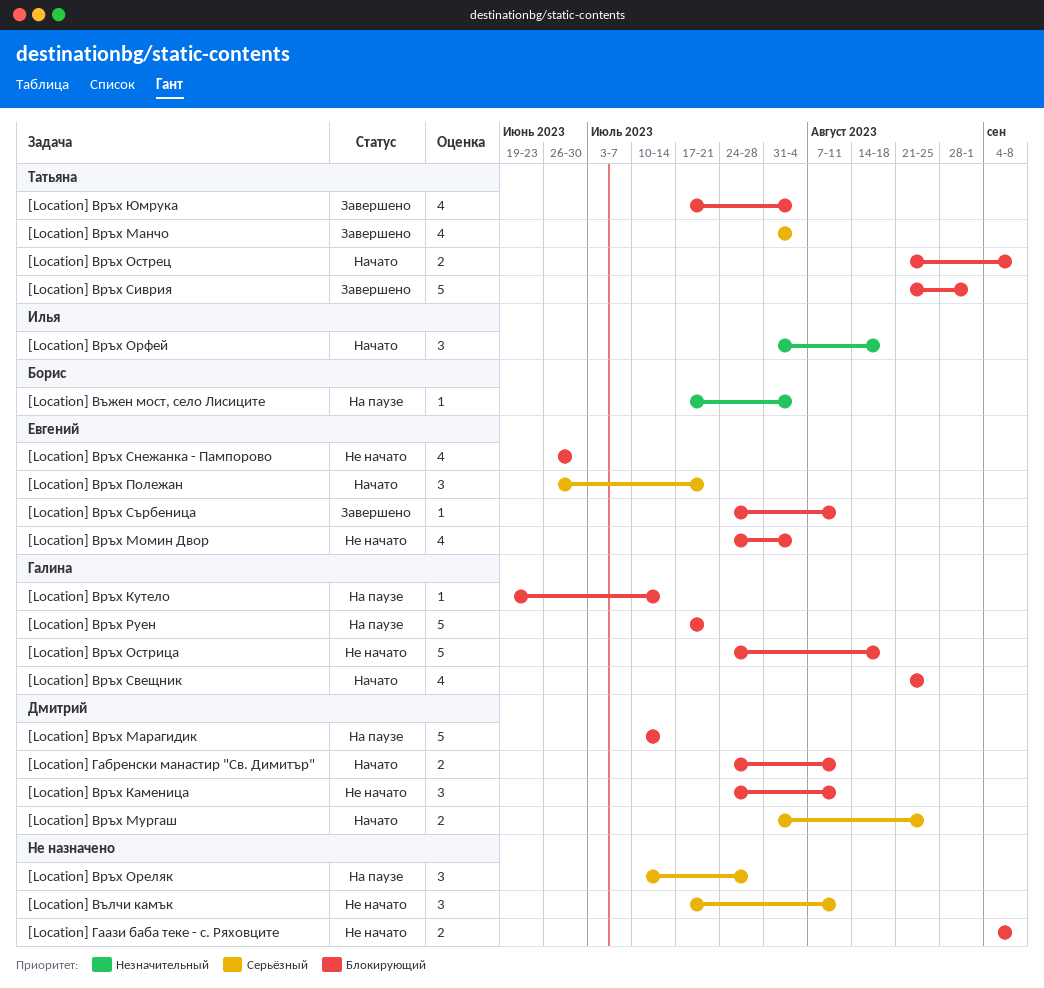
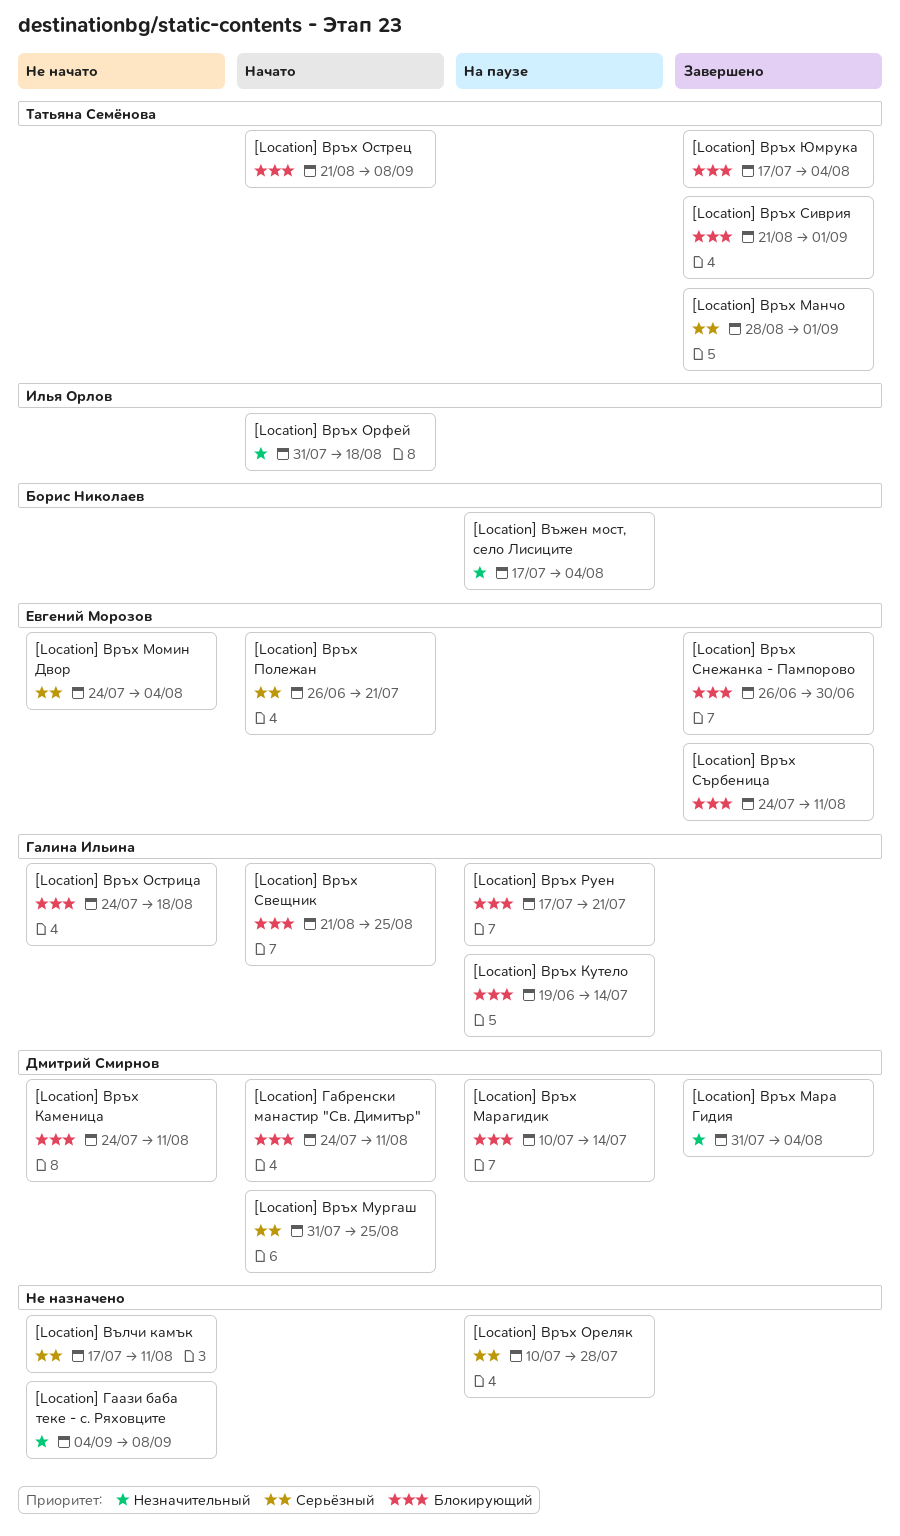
[Location] Връх Манчо, start: Jul 31 -> Aug 28
[Location] Връх Манчо, due: Aug 4 -> Sep 1
[Location] Връх Мара Гидия: none -> present
[Location] Връх Момин Двор, priority: Блокирующий -> Серьёзный
[Location] Връх Снежанка - Пампорово, status: Не начато -> Завершено
[Location] Гаази баба теке - с. Ряховците, priority: Блокирующий -> Незначительный

